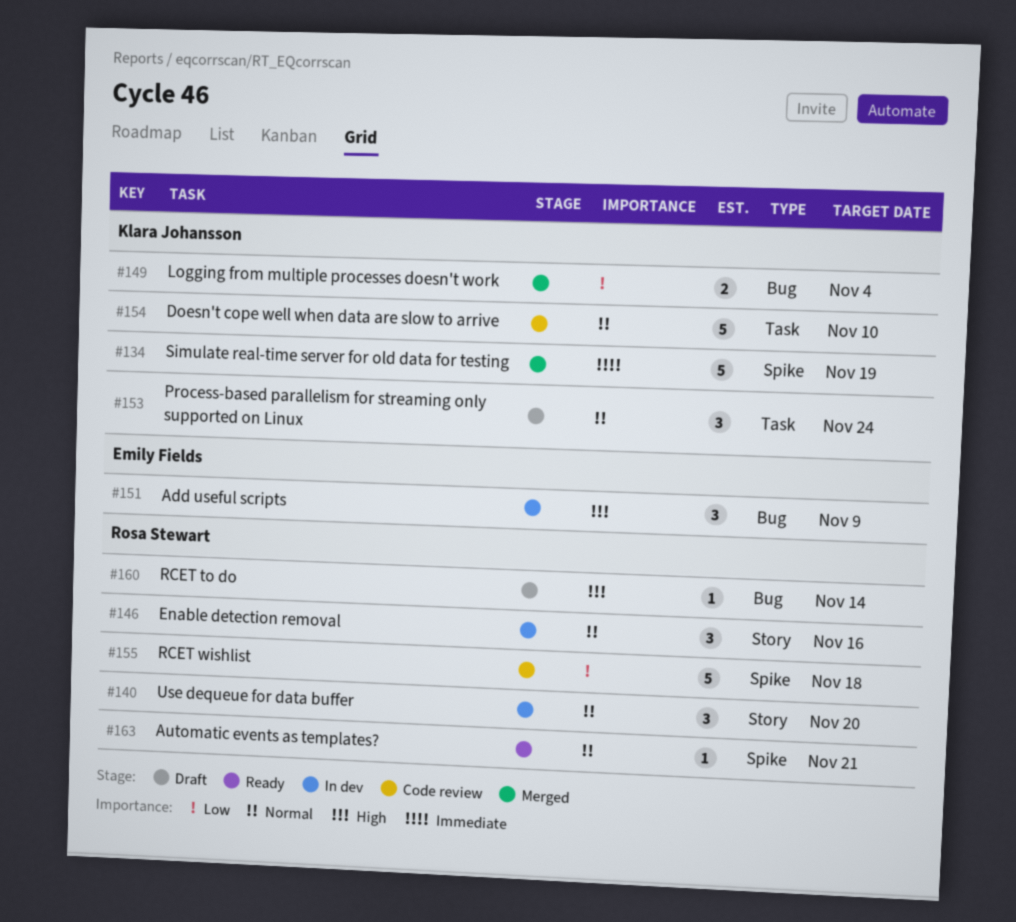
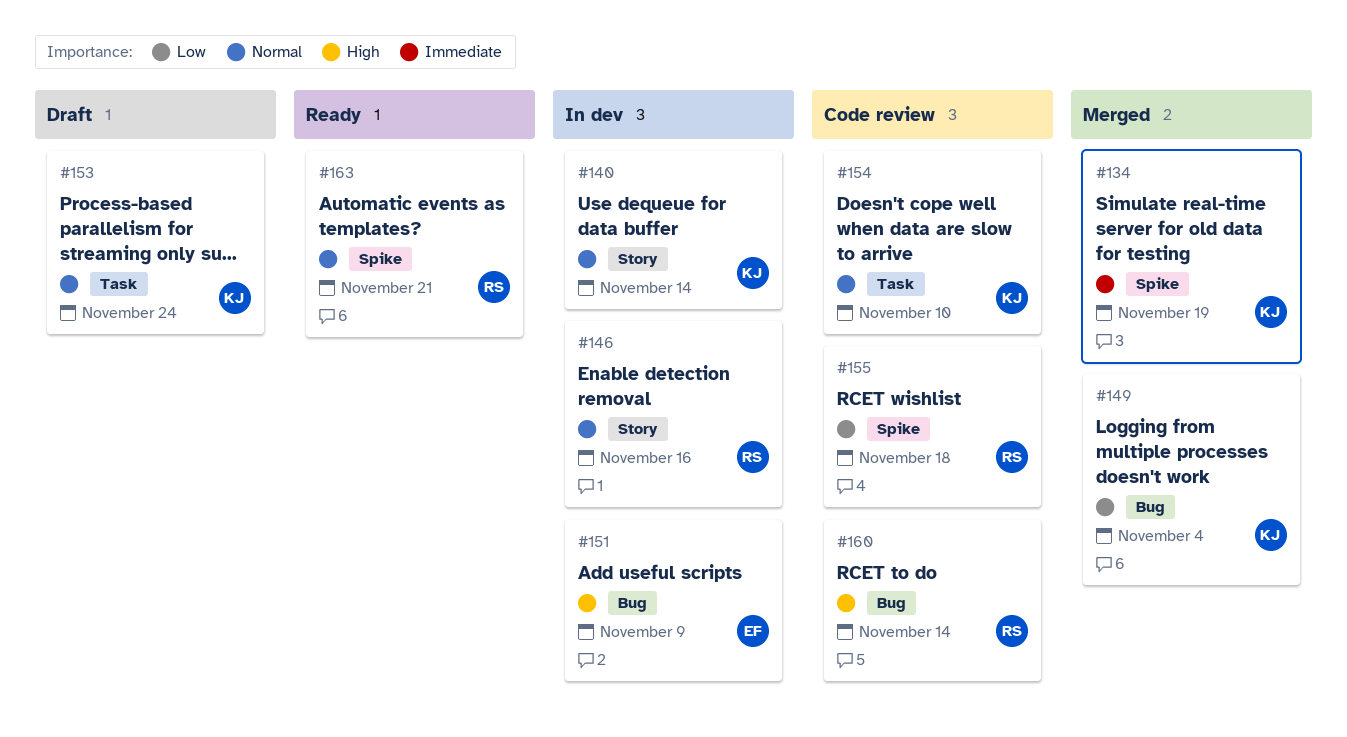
#140, owner: Rosa Stewart -> Klara Johansson
#140, due: Nov 20 -> Nov 14
#160, status: Draft -> Code review

